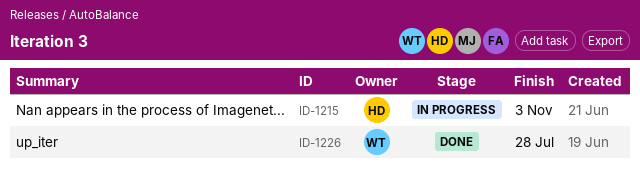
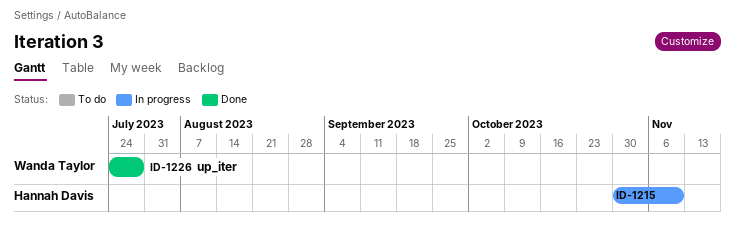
ID-1215, due: Nov 3 -> Nov 10

